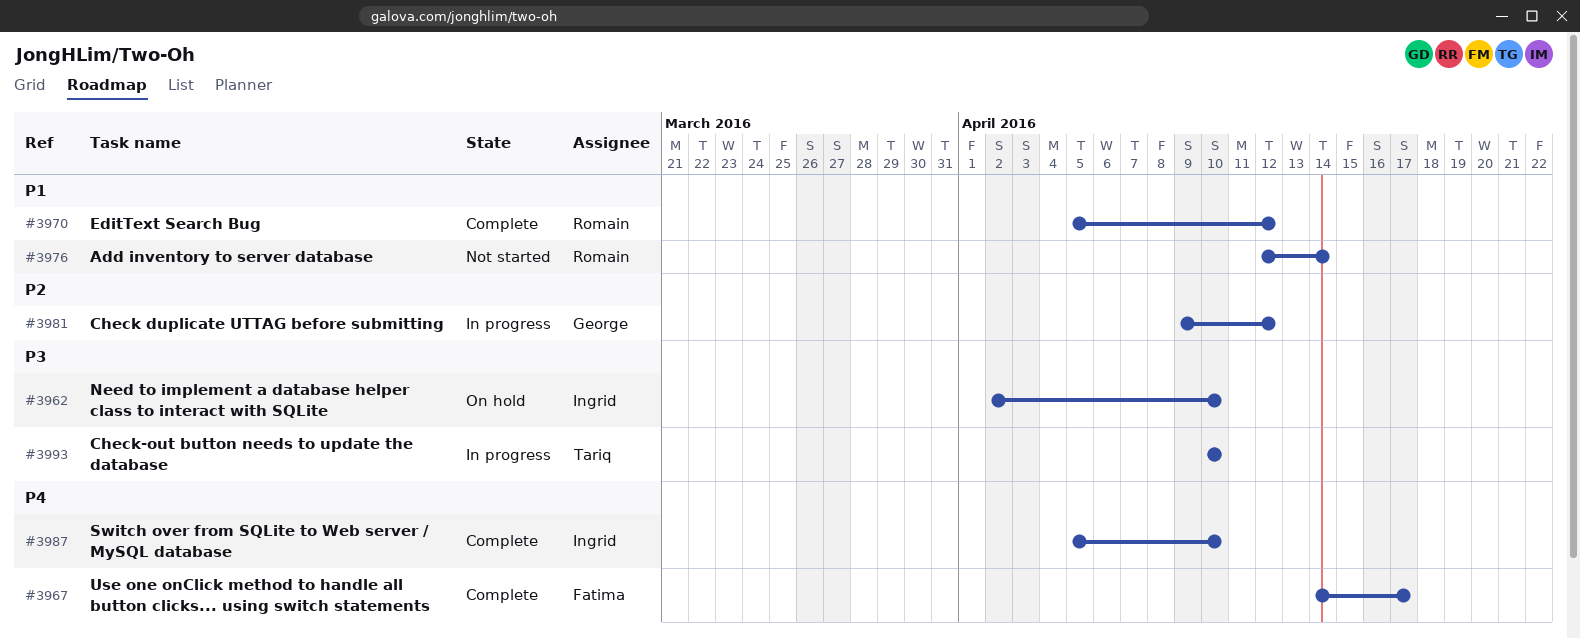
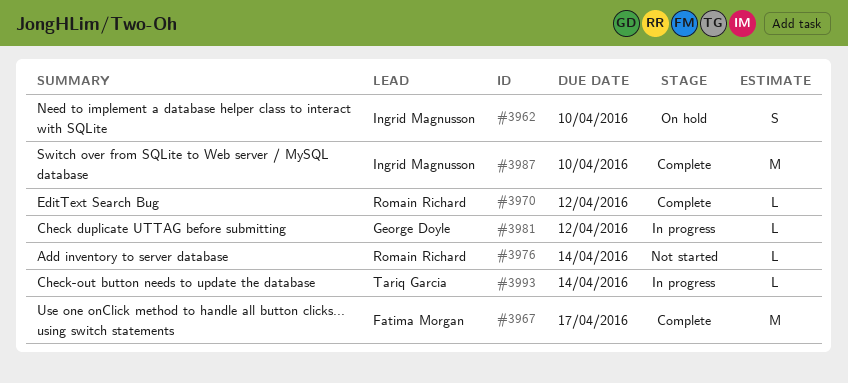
#3993, due: Apr 10 -> Apr 14

